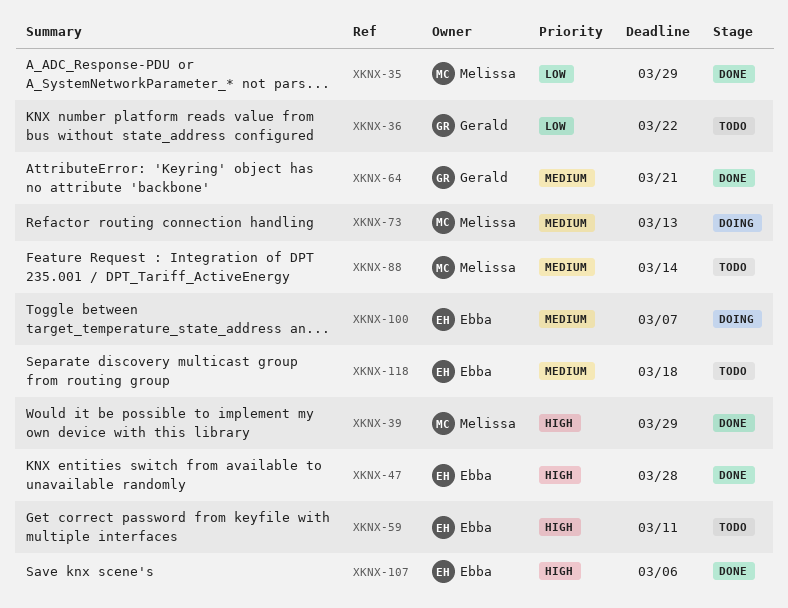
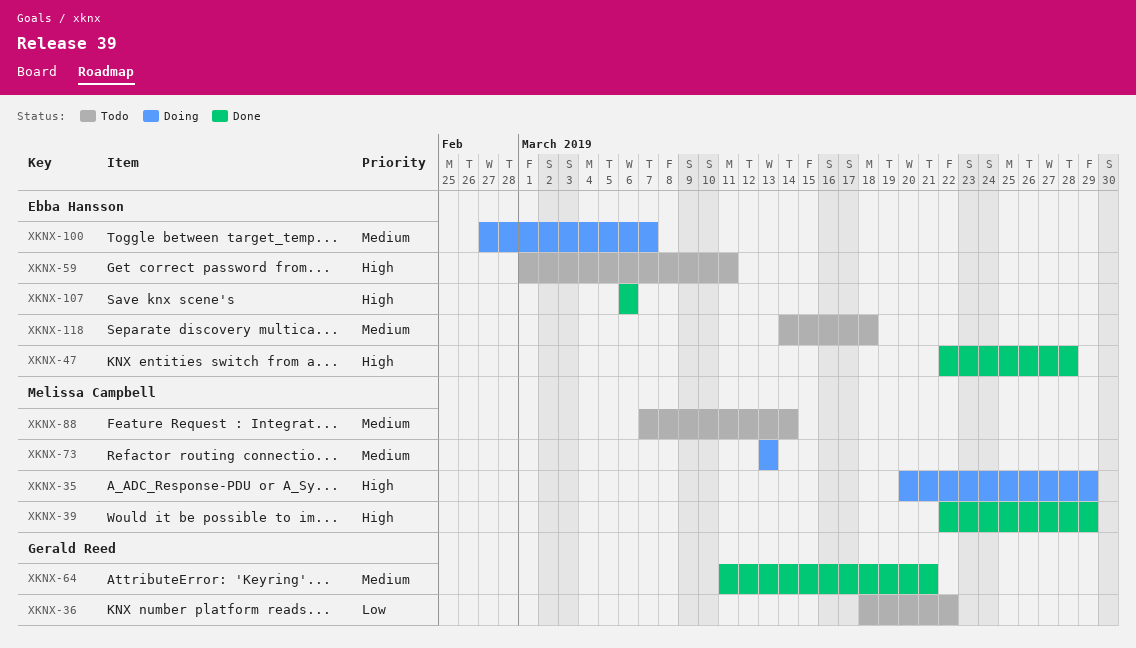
XKNX-35, status: Done -> Doing
XKNX-35, priority: Low -> High

